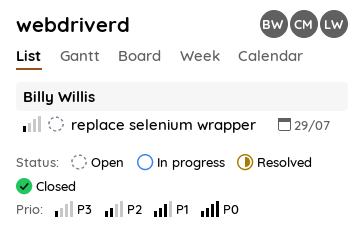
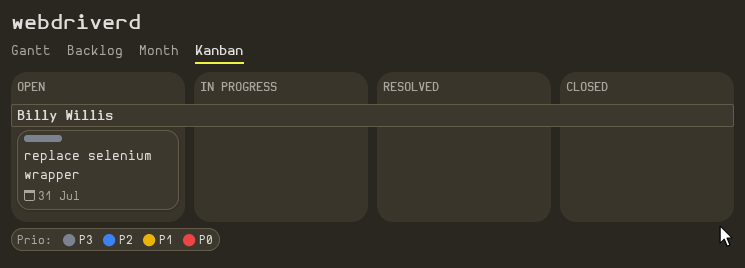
replace selenium wrapper, due: Jul 29 -> Jul 31

